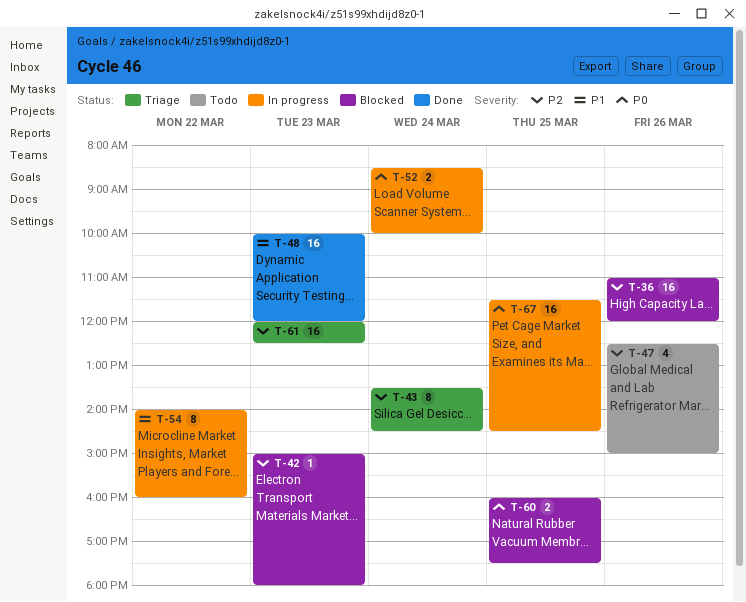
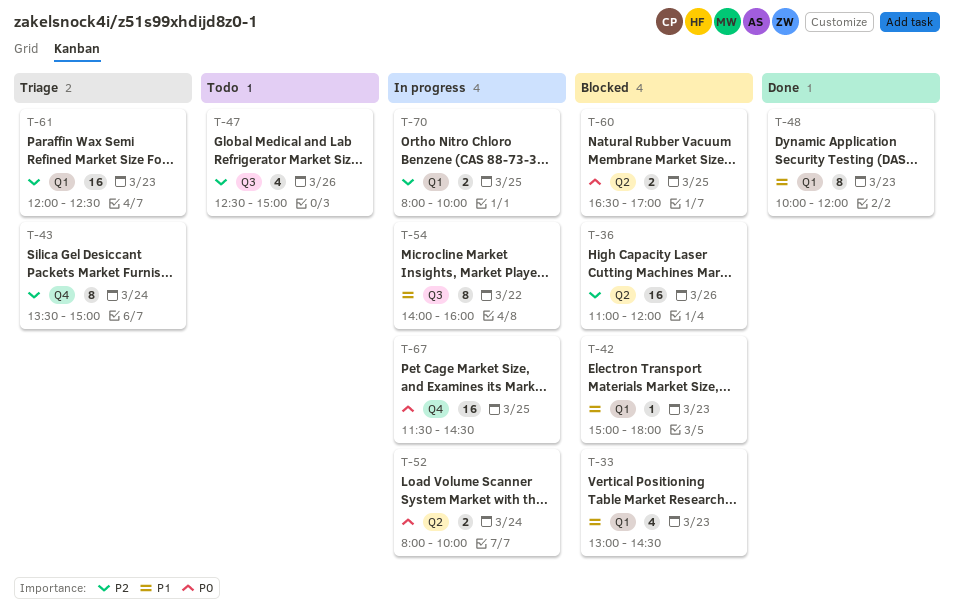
T-33: none -> present
T-42, priority: P2 -> P1
T-43, ends: 14:30 -> 15:00
T-48, estimate: 16 -> 8
T-52, begins: 08:30 -> 08:00
T-60, begins: 16:00 -> 16:30
T-60, ends: 17:30 -> 17:00
T-70: none -> present

